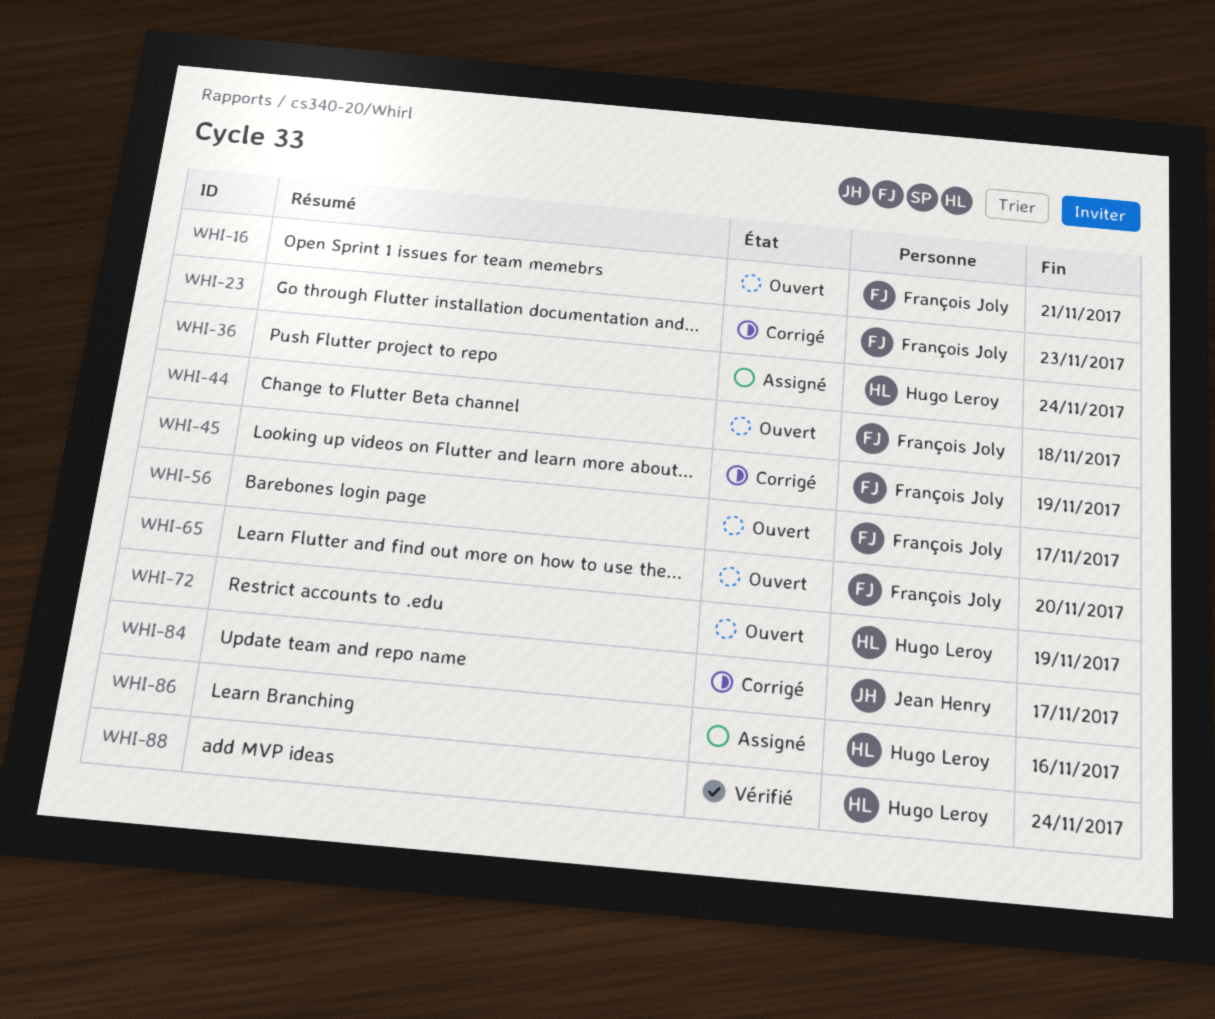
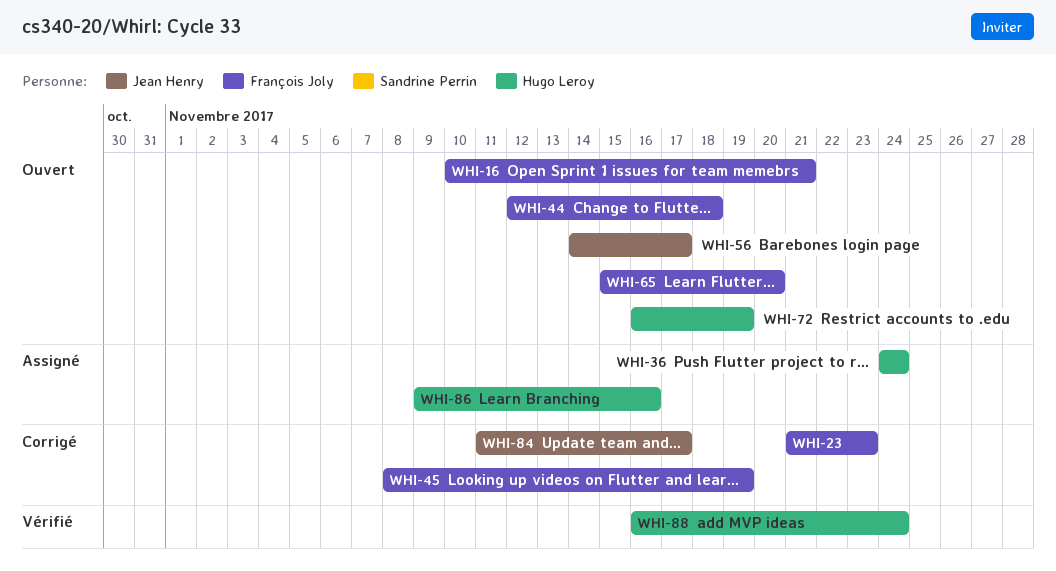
WHI-56, owner: François Joly -> Jean Henry

